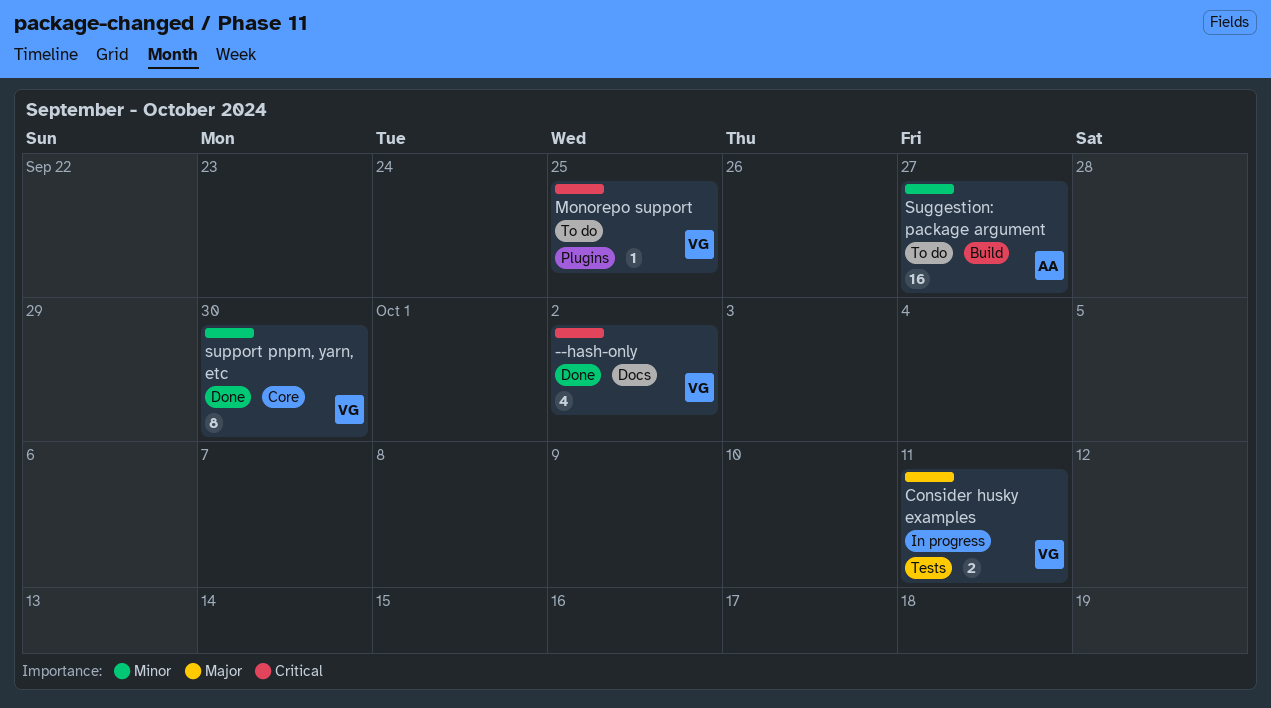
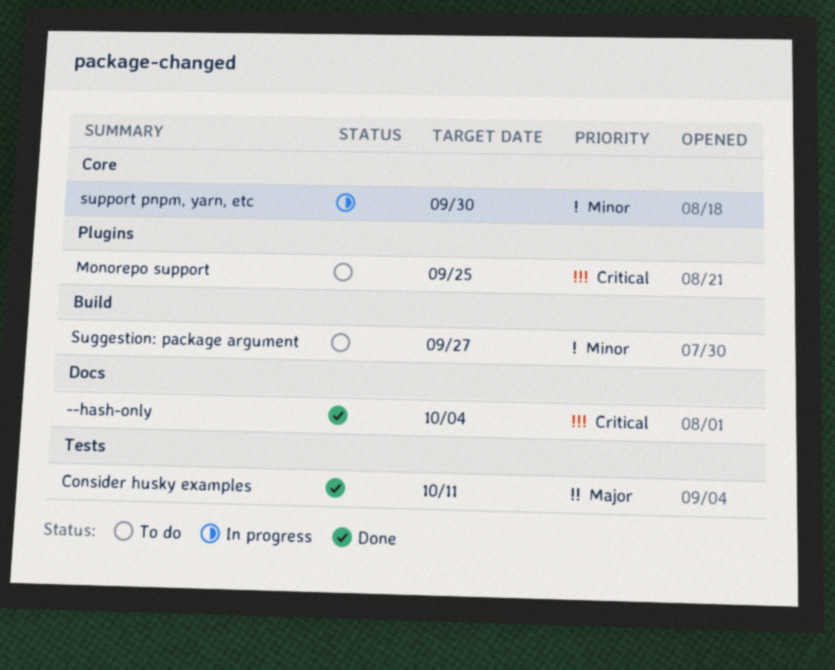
--hash-only, due: Oct 2 -> Oct 4
Consider husky examples, status: In progress -> Done
support pnpm, yarn, etc, status: Done -> In progress

